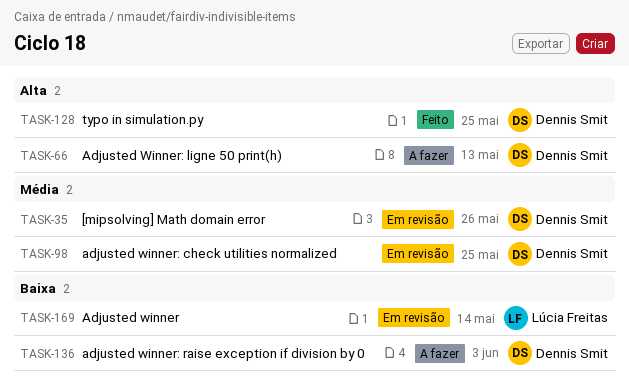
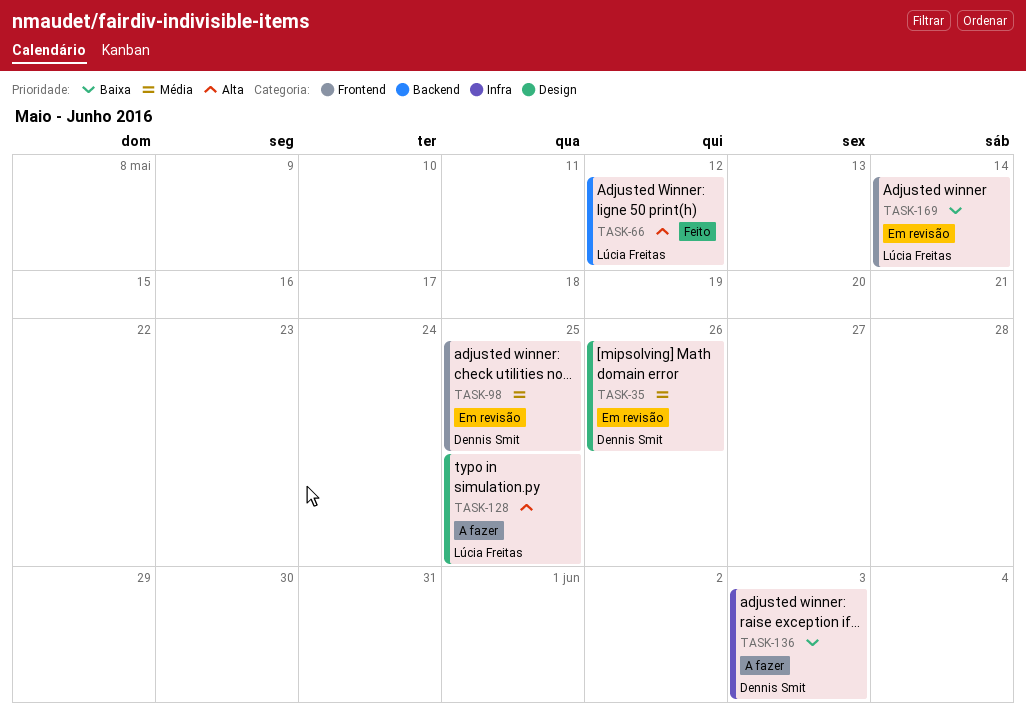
TASK-66, status: A fazer -> Feito
TASK-66, owner: Dennis Smit -> Lúcia Freitas
TASK-66, due: May 13 -> May 12
TASK-128, status: Feito -> A fazer
TASK-128, owner: Dennis Smit -> Lúcia Freitas

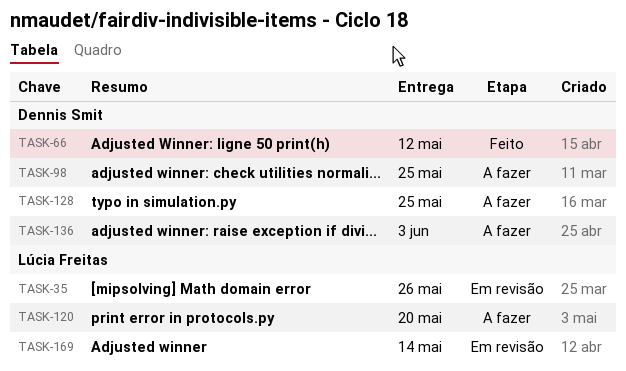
TASK-35, owner: Dennis Smit -> Lúcia Freitas
TASK-66, owner: Lúcia Freitas -> Dennis Smit
TASK-98, status: Em revisão -> A fazer
TASK-120: none -> present
TASK-128, owner: Lúcia Freitas -> Dennis Smit

